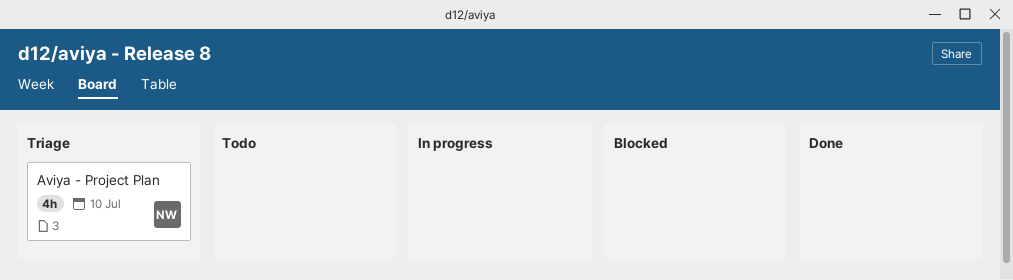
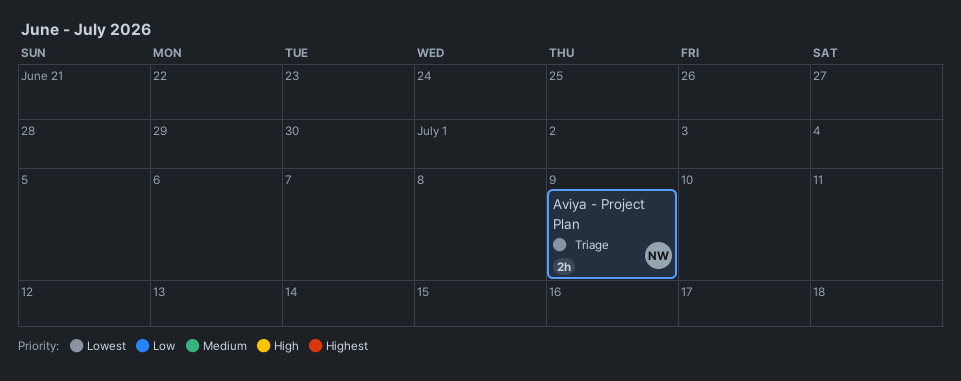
Aviya - Project Plan, estimate: 4h -> 2h
Aviya - Project Plan, due: Jul 10 -> Jul 9

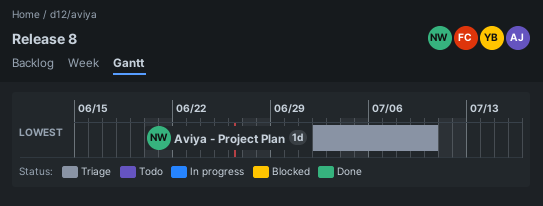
Aviya - Project Plan, estimate: 2h -> 1d
Aviya - Project Plan, due: Jul 9 -> Jul 10

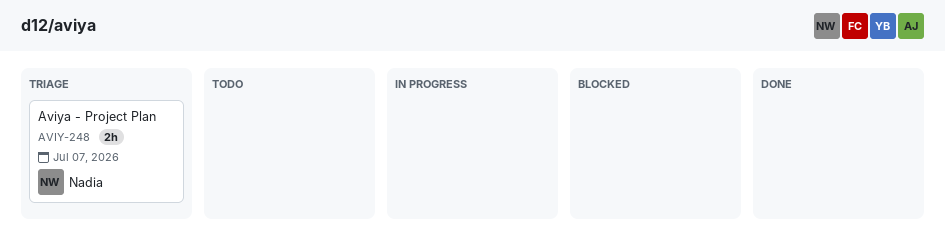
Aviya - Project Plan, estimate: 1d -> 2h
Aviya - Project Plan, due: Jul 10 -> Jul 7

